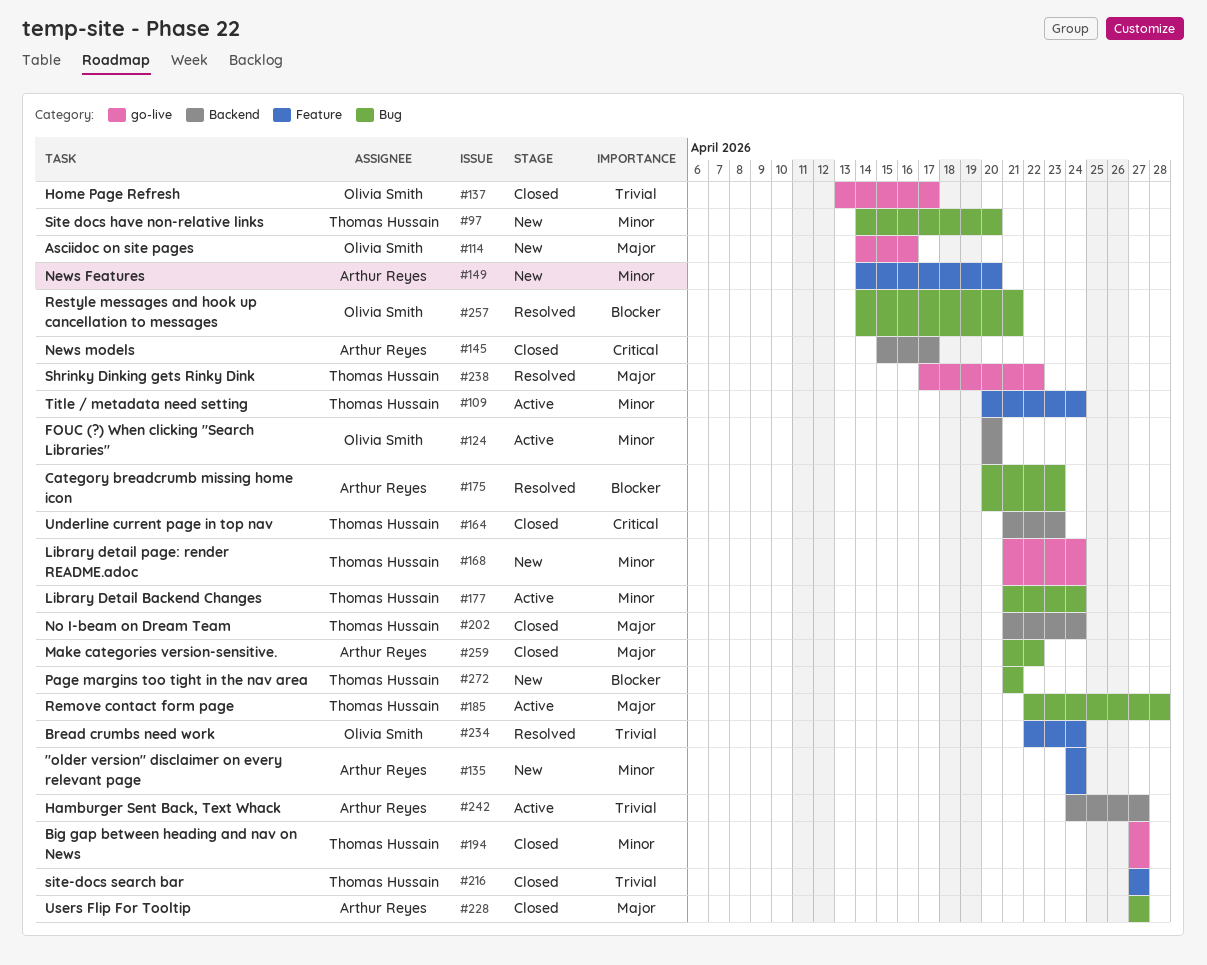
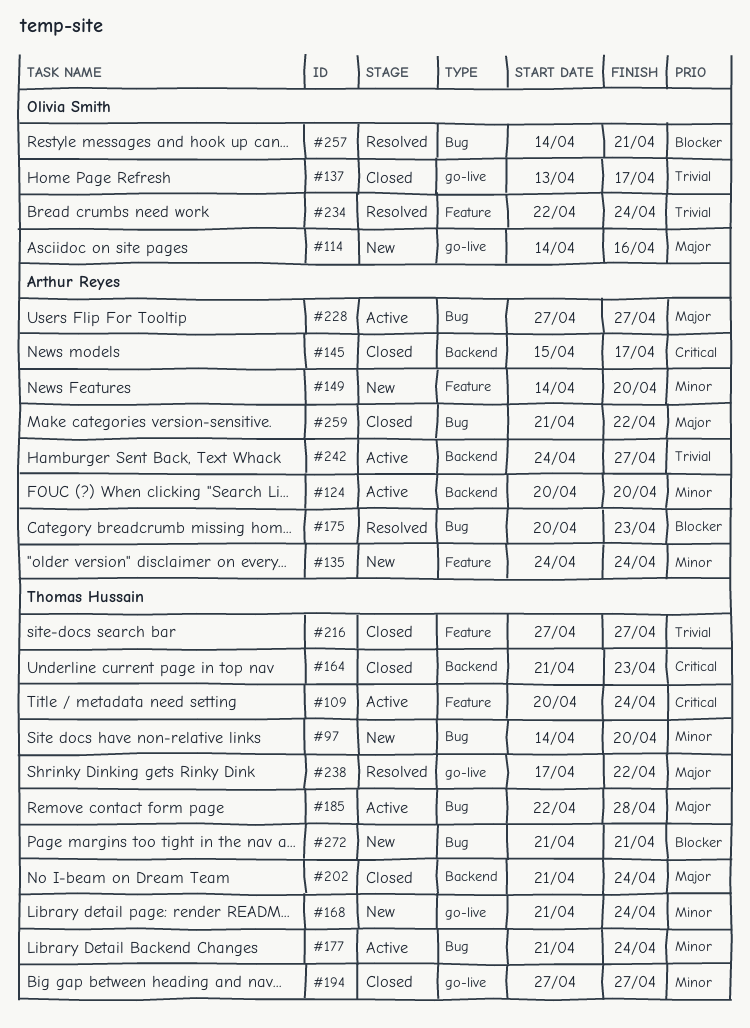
#109, priority: Minor -> Critical
#124, owner: Olivia Smith -> Arthur Reyes
#228, status: Closed -> Active

